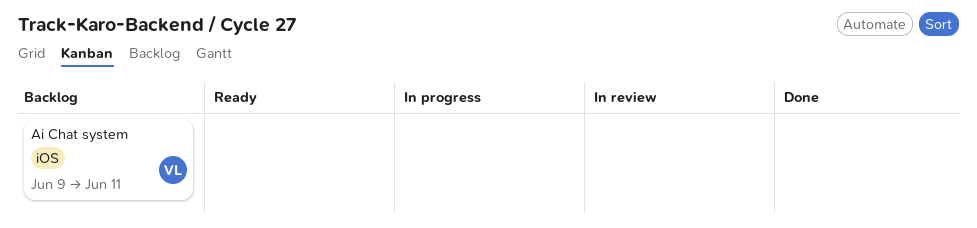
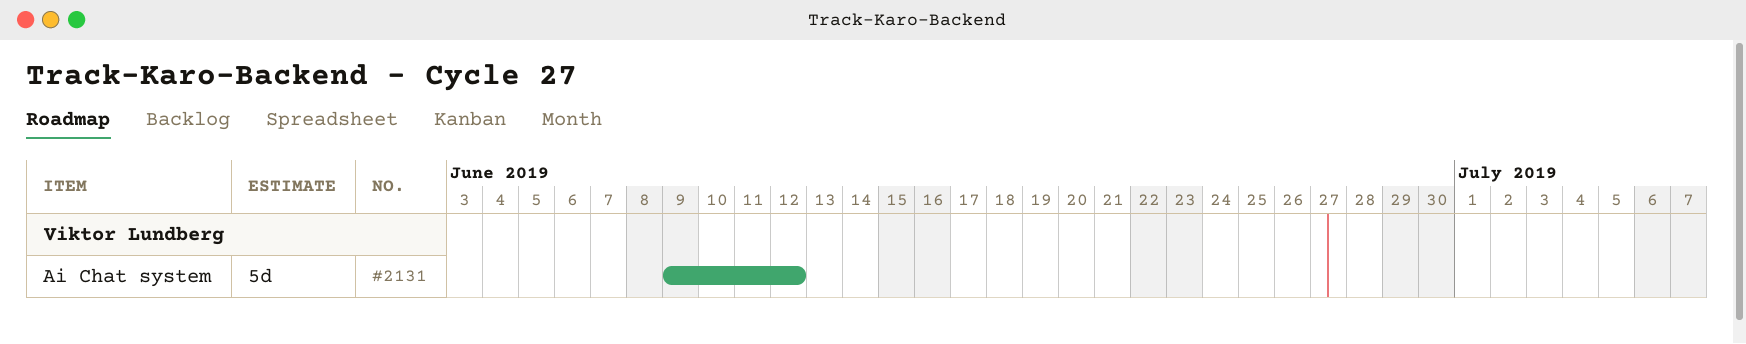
Ai Chat system, due: Jun 11 -> Jun 12

